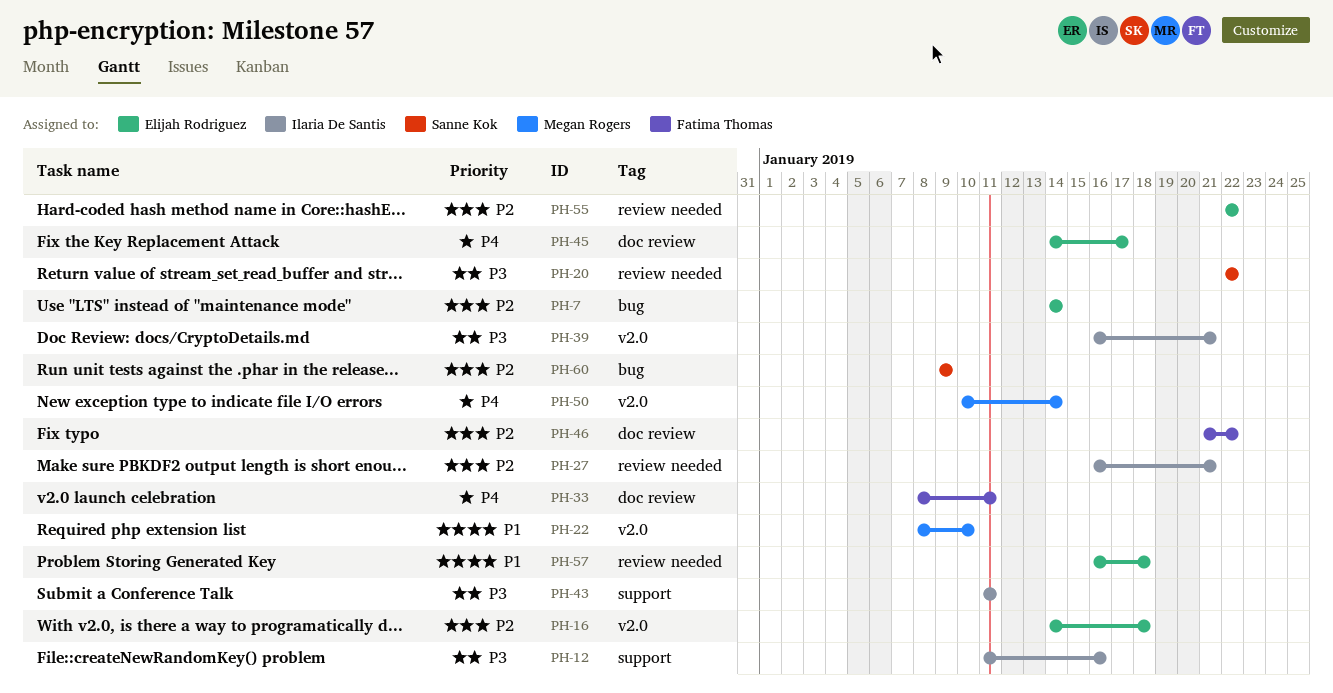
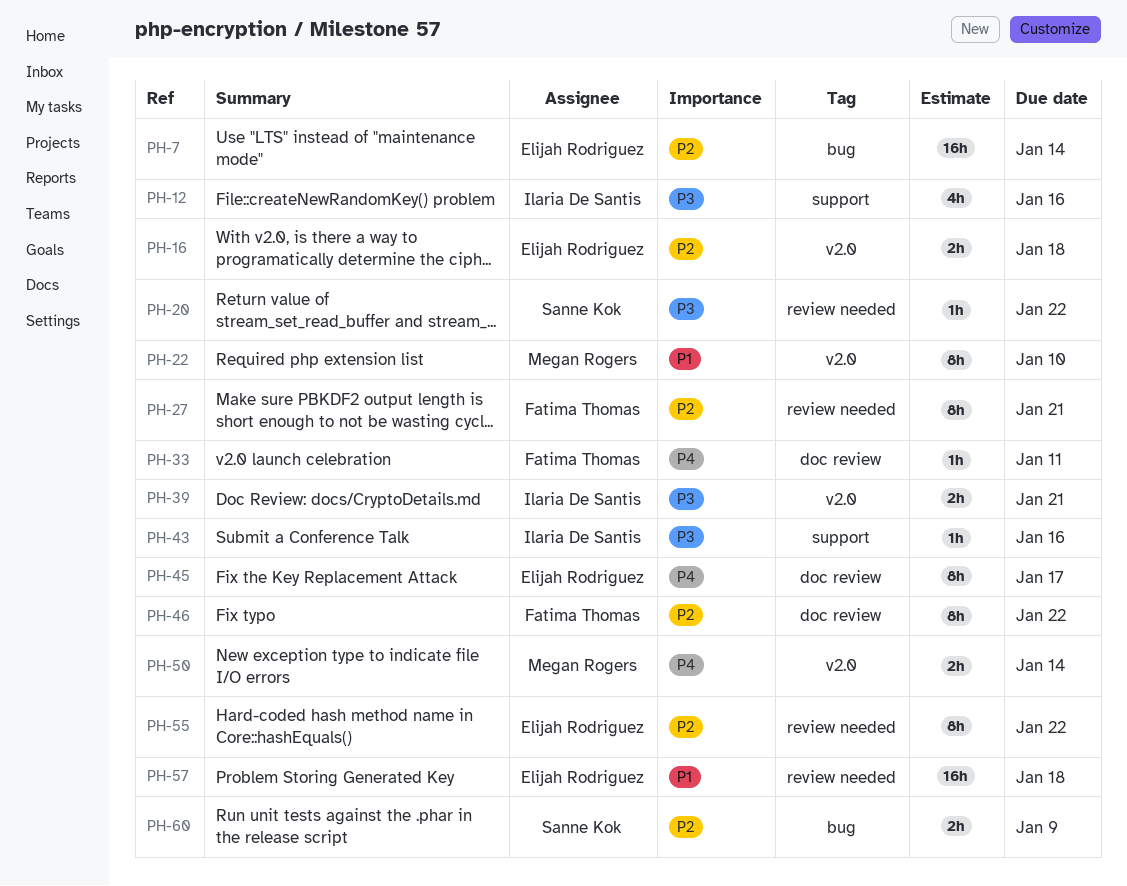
PH-27, owner: Ilaria De Santis -> Fatima Thomas
PH-43, due: Jan 11 -> Jan 16

